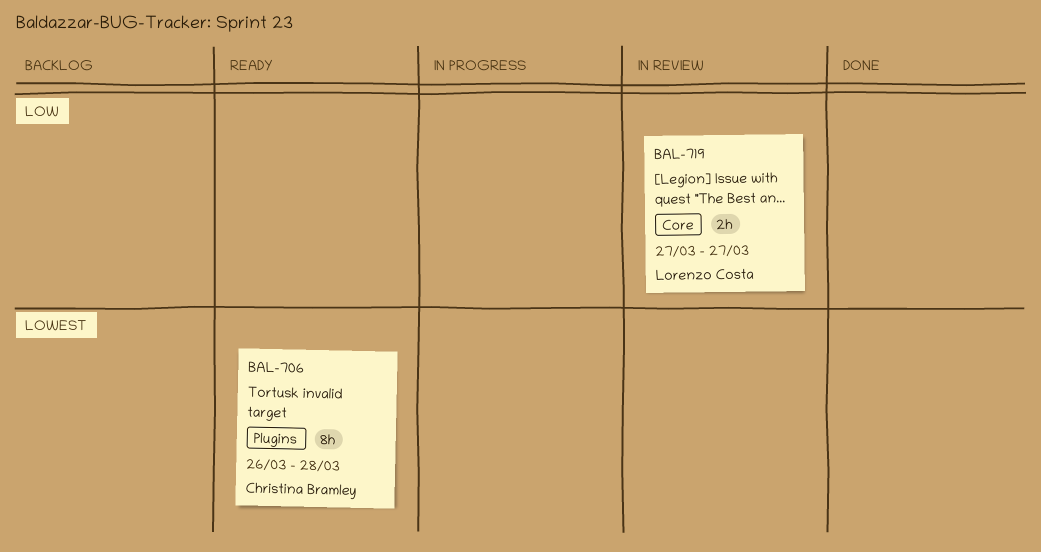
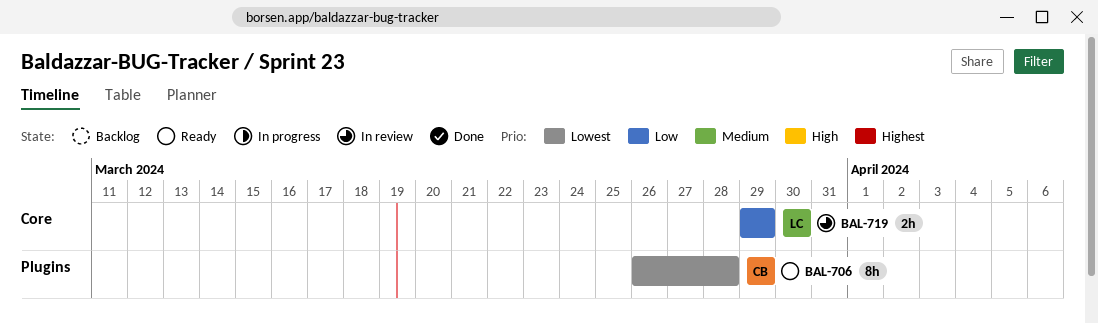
BAL-719, start: Mar 27 -> Mar 29
BAL-719, due: Mar 27 -> Mar 29

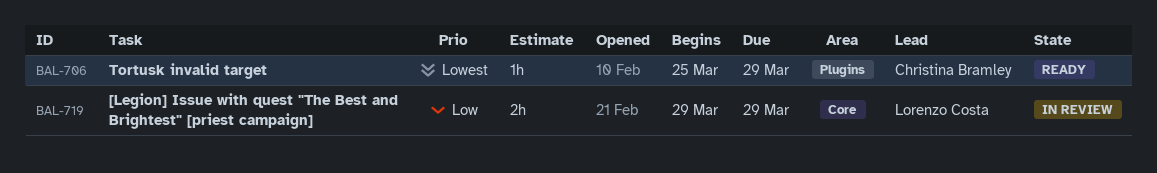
BAL-706, estimate: 8h -> 1h
BAL-706, start: Mar 26 -> Mar 25
BAL-706, due: Mar 28 -> Mar 29

